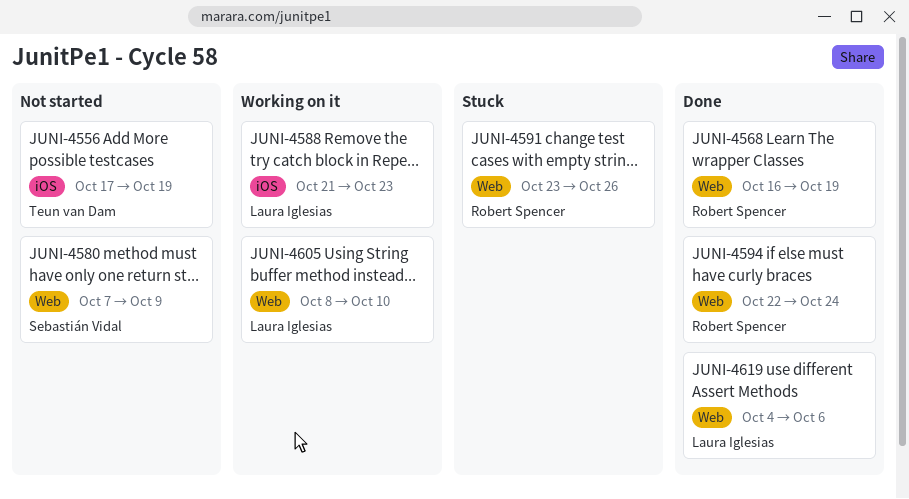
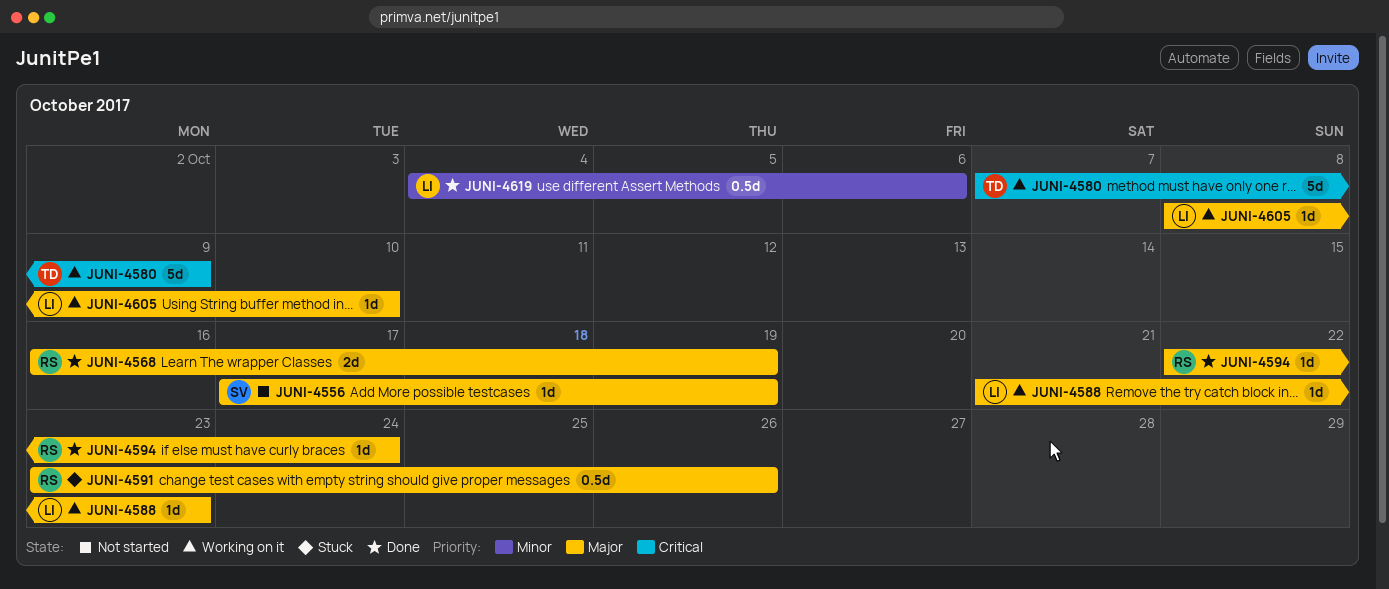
JUNI-4556, owner: Teun van Dam -> Sebastián Vidal
JUNI-4580, status: Not started -> Working on it
JUNI-4580, owner: Sebastián Vidal -> Teun van Dam

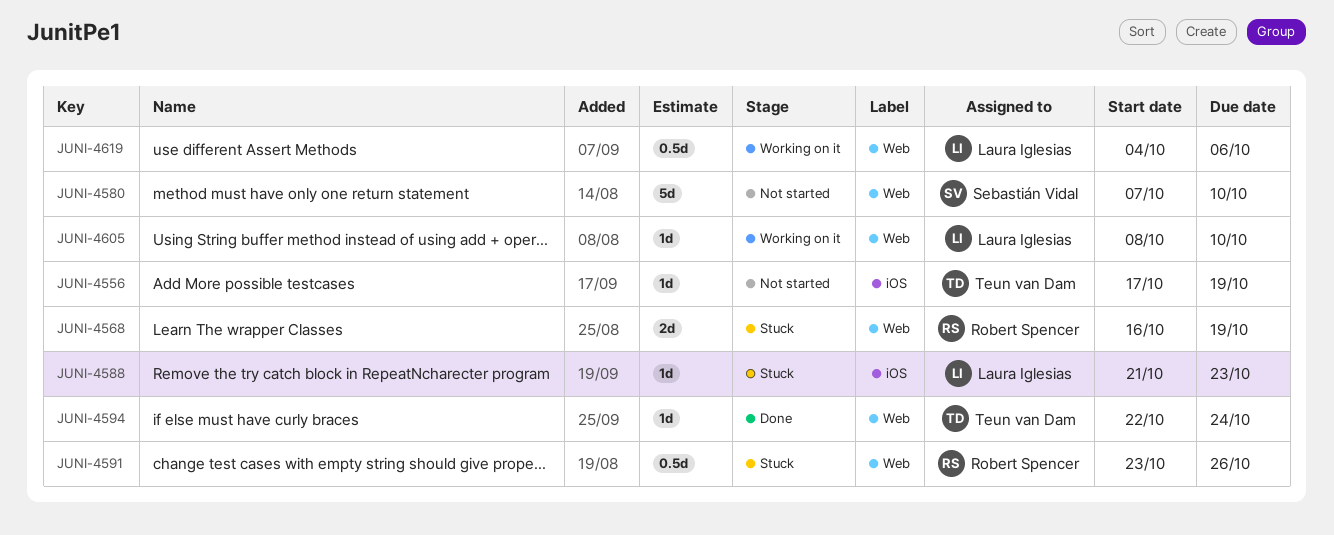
JUNI-4556, owner: Sebastián Vidal -> Teun van Dam
JUNI-4568, status: Done -> Stuck
JUNI-4580, status: Working on it -> Not started
JUNI-4580, owner: Teun van Dam -> Sebastián Vidal
JUNI-4580, due: Oct 9 -> Oct 10
JUNI-4588, status: Working on it -> Stuck
JUNI-4594, owner: Robert Spencer -> Teun van Dam
JUNI-4619, status: Done -> Working on it

